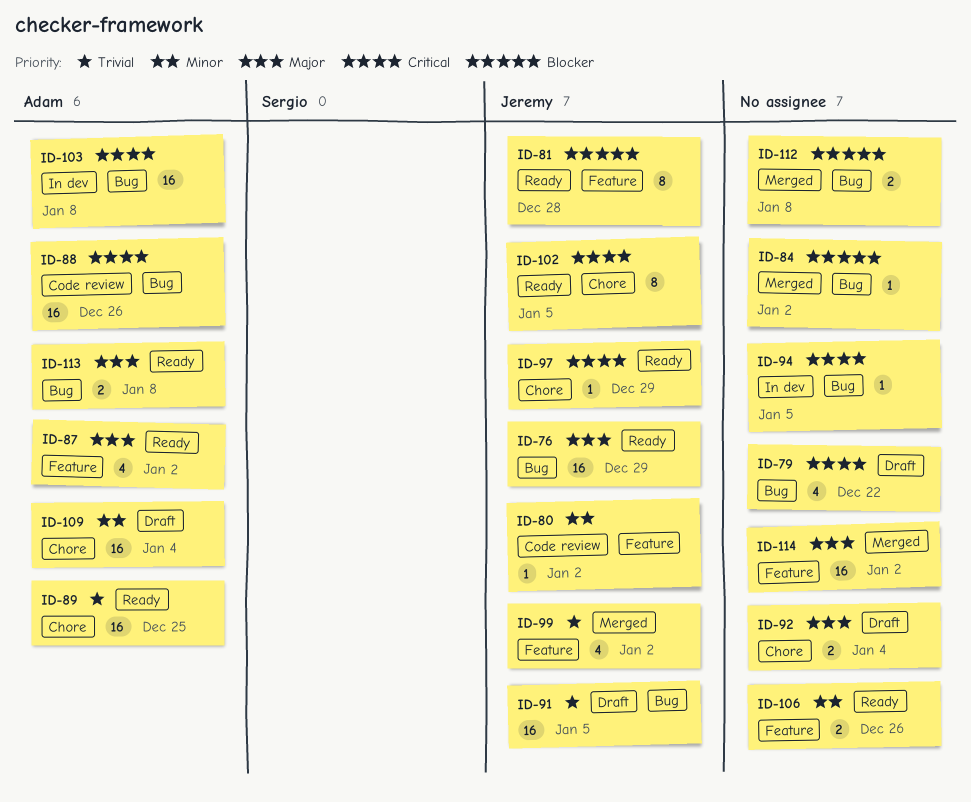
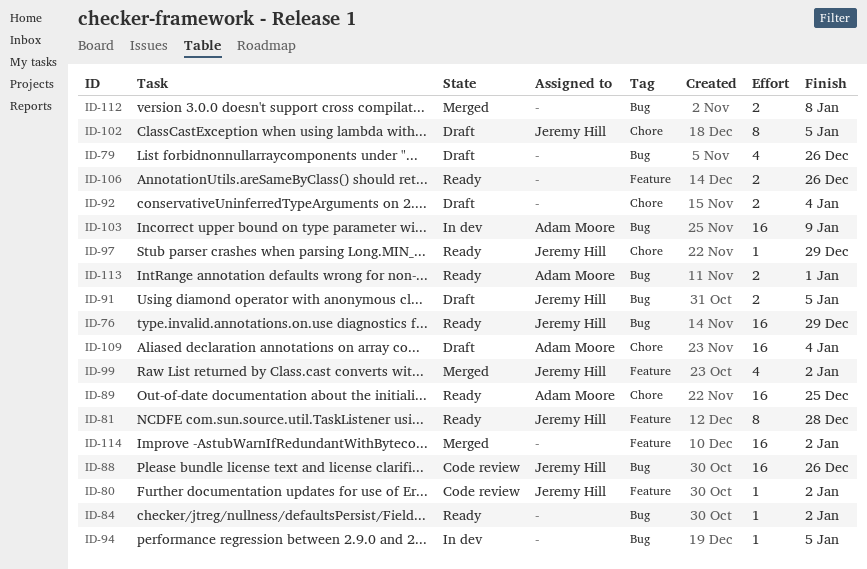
ID-79, due: Dec 22 -> Dec 26
ID-84, status: Merged -> Ready
ID-87: present -> none
ID-88, owner: Adam Moore -> Jeremy Hill
ID-91, estimate: 16 -> 2
ID-102, status: Ready -> Draft
ID-103, due: Jan 8 -> Jan 9
ID-113, due: Jan 8 -> Jan 1

